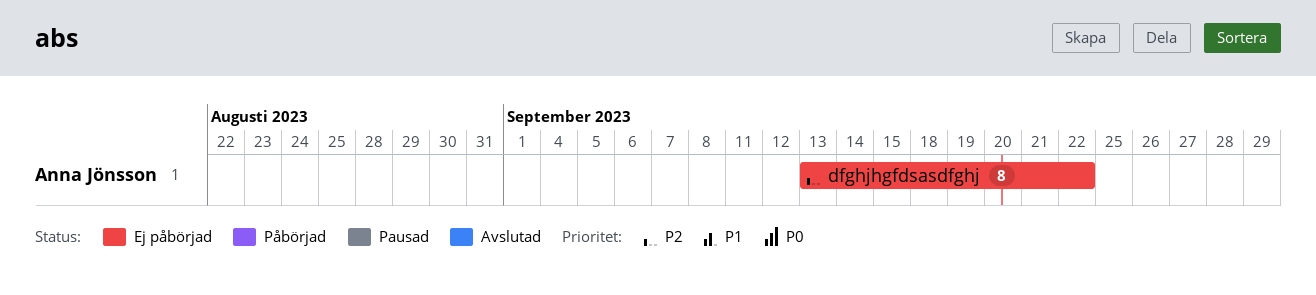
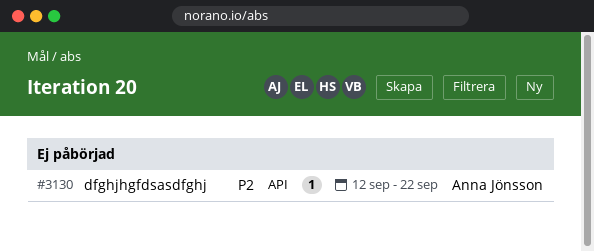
dfghjhgfdsasdfghj, estimate: 8 -> 1
dfghjhgfdsasdfghj, start: Sep 13 -> Sep 12

